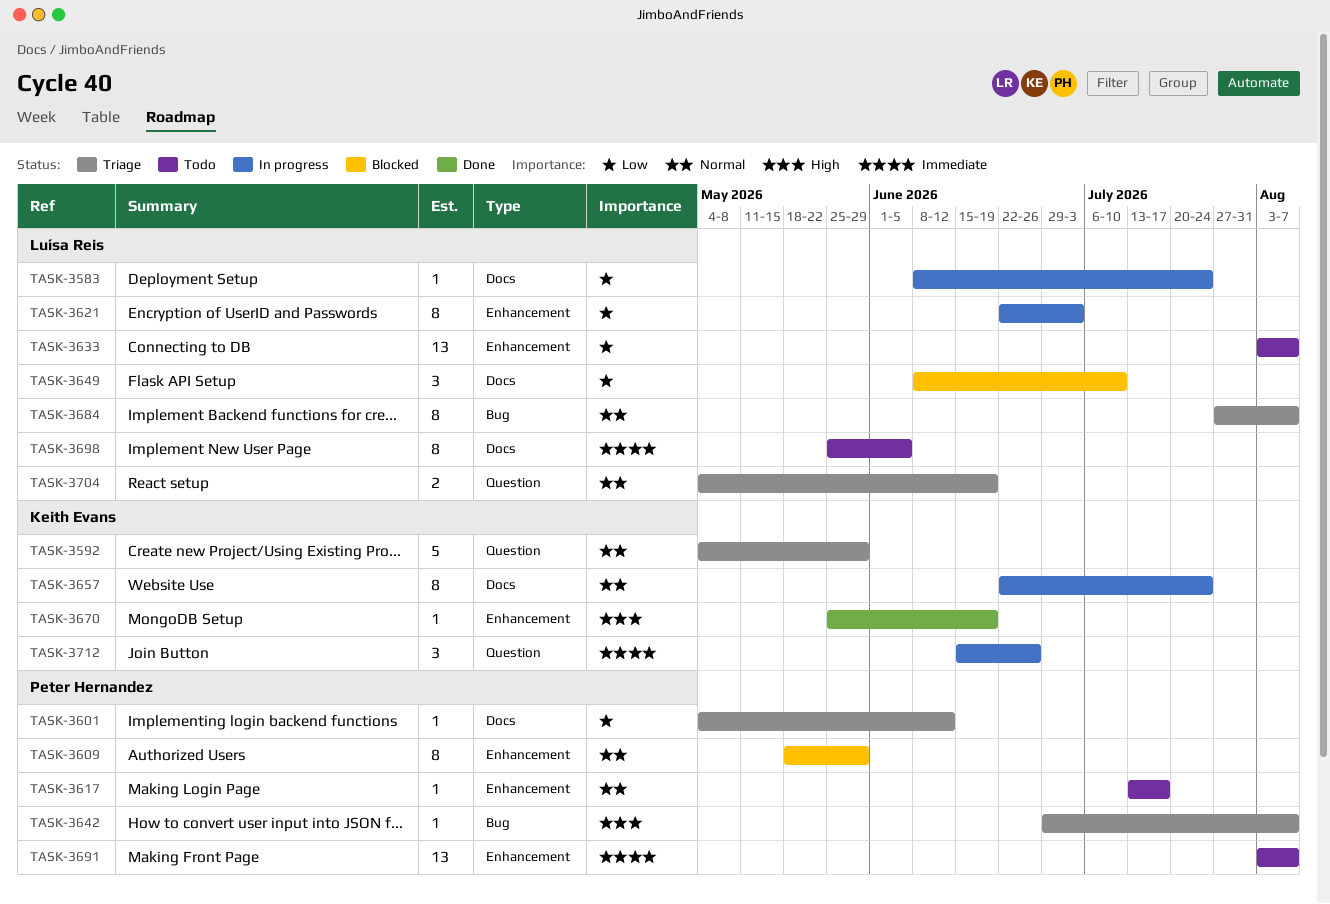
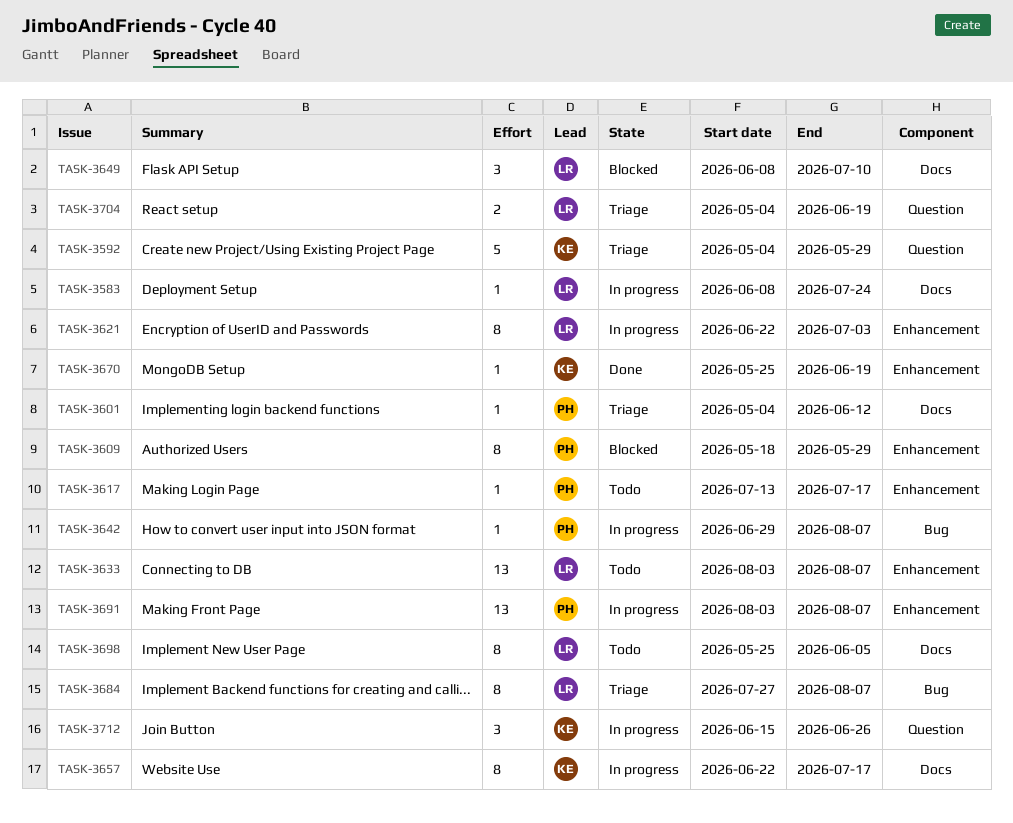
TASK-3642, status: Triage -> In progress
TASK-3657, due: Jul 24 -> Jul 17
TASK-3691, status: Todo -> In progress

